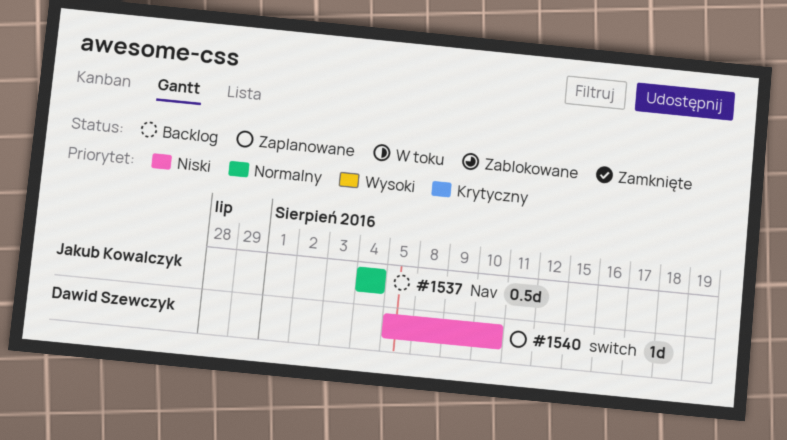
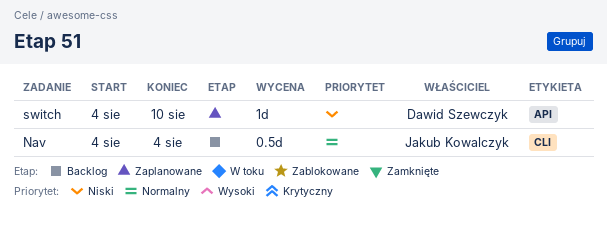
switch, start: Aug 5 -> Aug 4

